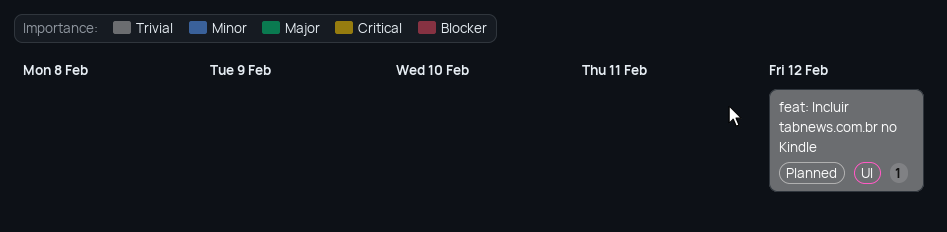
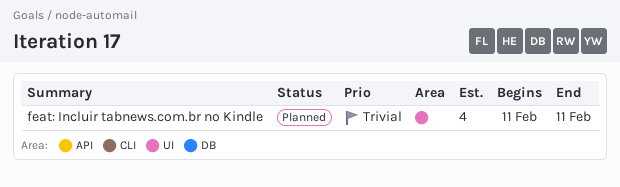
feat: Incluir tabnews.com.br no Kindle, estimate: 1 -> 4
feat: Incluir tabnews.com.br no Kindle, due: Feb 12 -> Feb 11

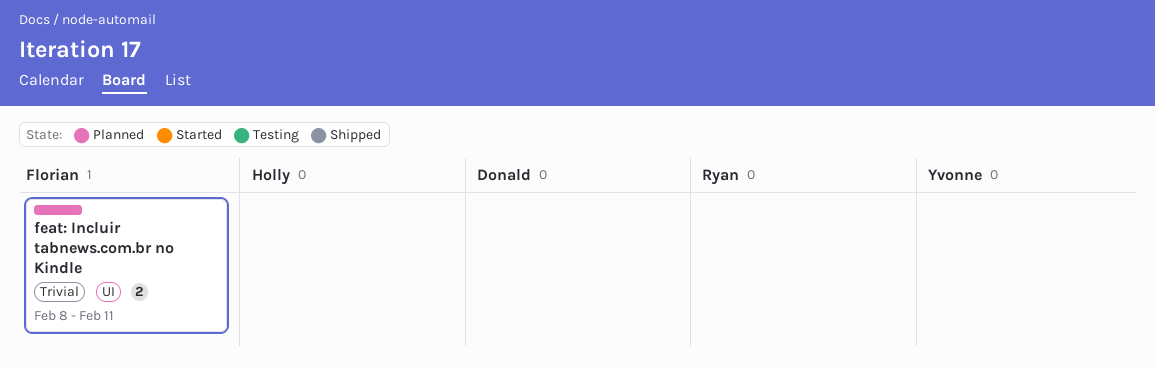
feat: Incluir tabnews.com.br no Kindle, estimate: 4 -> 2
feat: Incluir tabnews.com.br no Kindle, start: Feb 11 -> Feb 8

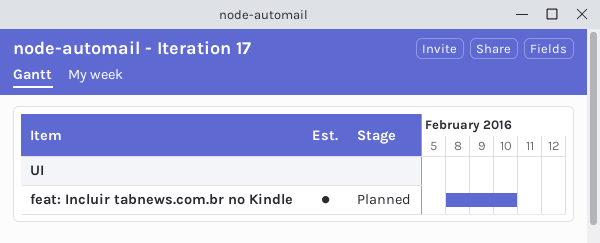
feat: Incluir tabnews.com.br no Kindle, estimate: 2 -> 1
feat: Incluir tabnews.com.br no Kindle, due: Feb 11 -> Feb 10

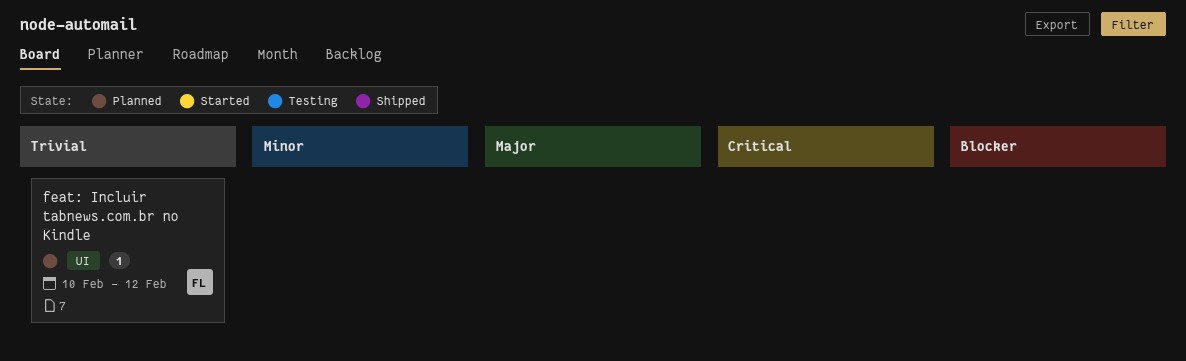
feat: Incluir tabnews.com.br no Kindle, start: Feb 8 -> Feb 10
feat: Incluir tabnews.com.br no Kindle, due: Feb 10 -> Feb 12

